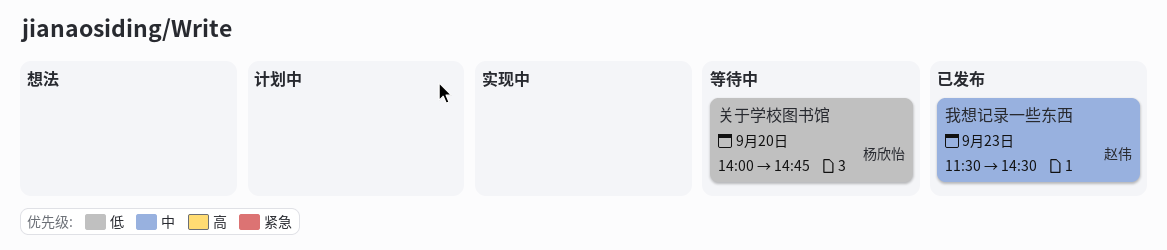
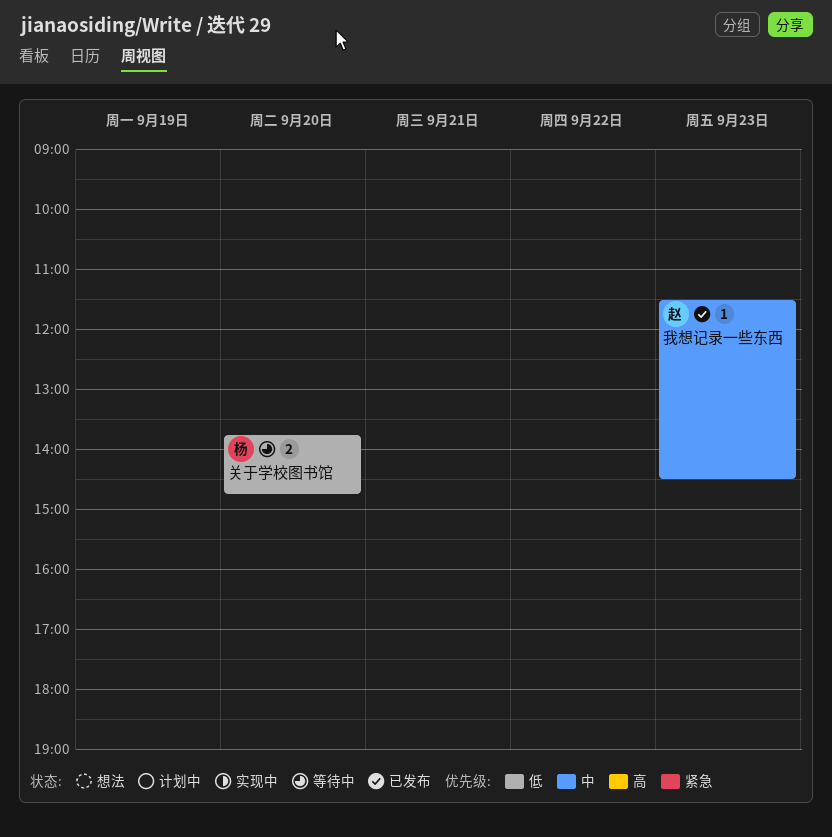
关于学校图书馆, begins: 14:00 -> 13:45

